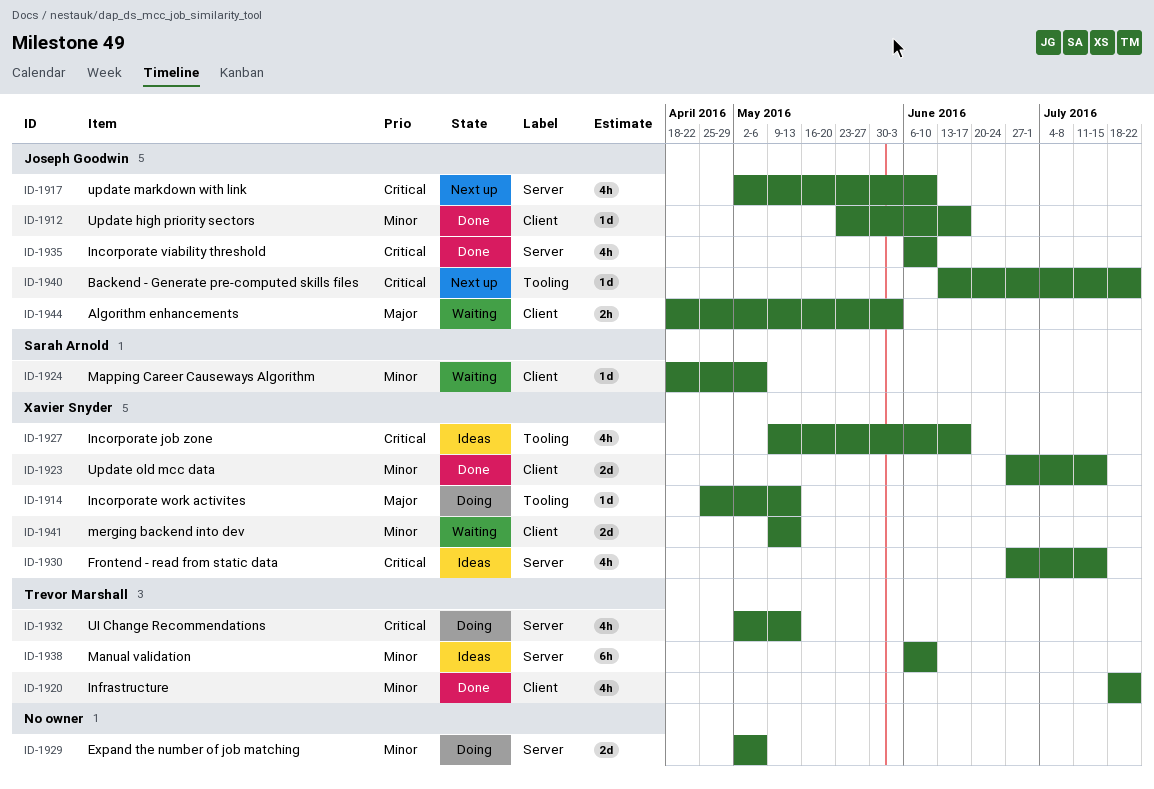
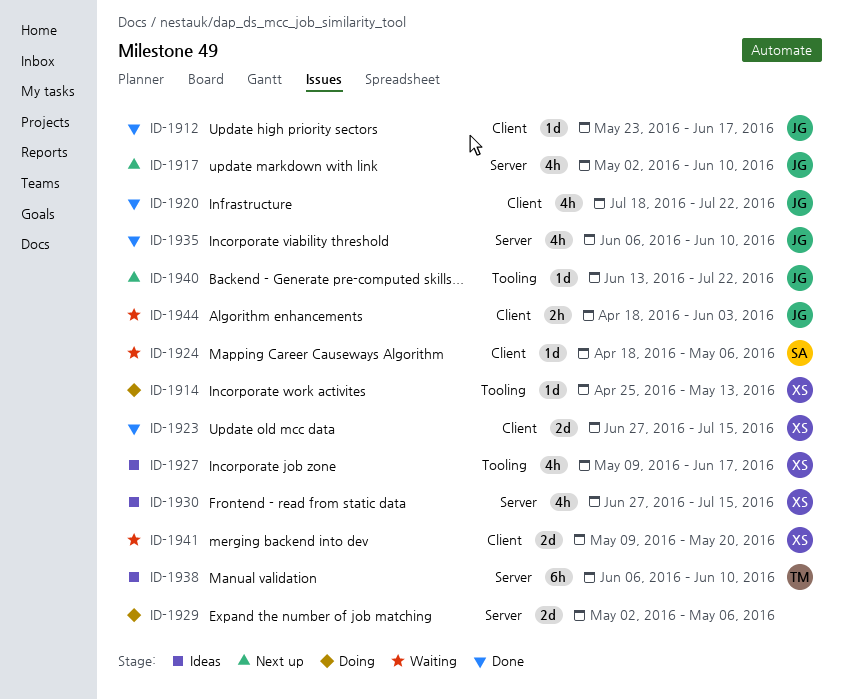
ID-1920, owner: Trevor Marshall -> Joseph Goodwin
ID-1932: present -> none
ID-1941, due: May 13 -> May 20

